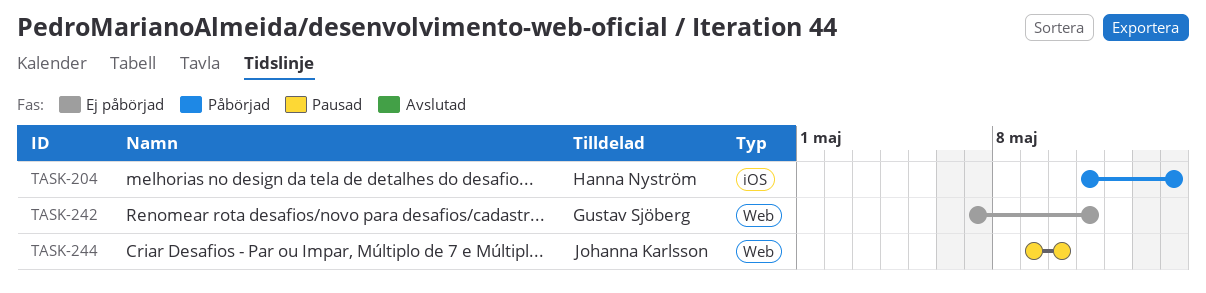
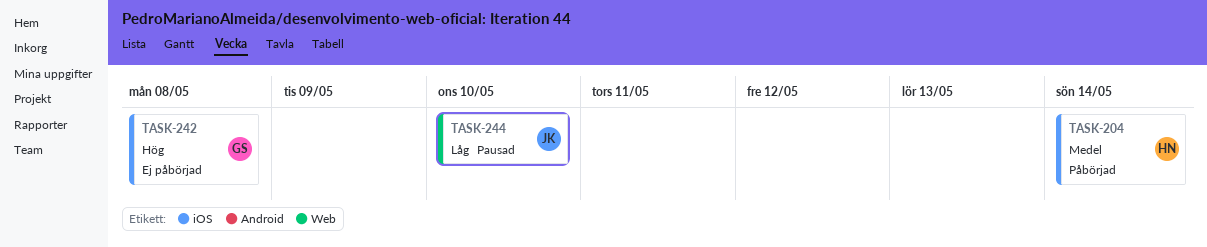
TASK-242, label: Web -> iOS
TASK-242, due: May 11 -> May 8

